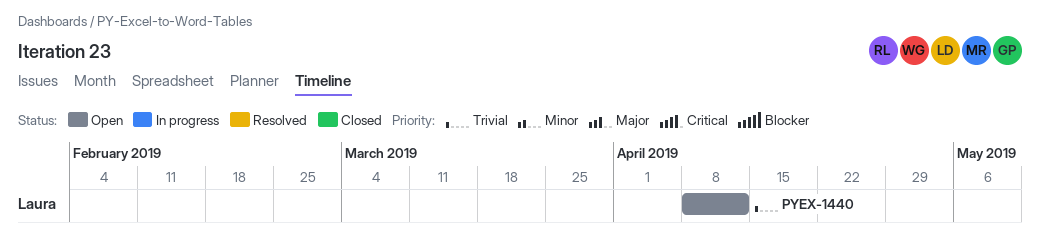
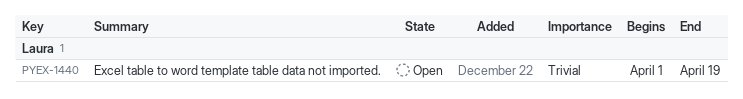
PYEX-1440, start: Apr 8 -> Apr 1
PYEX-1440, due: Apr 12 -> Apr 19

